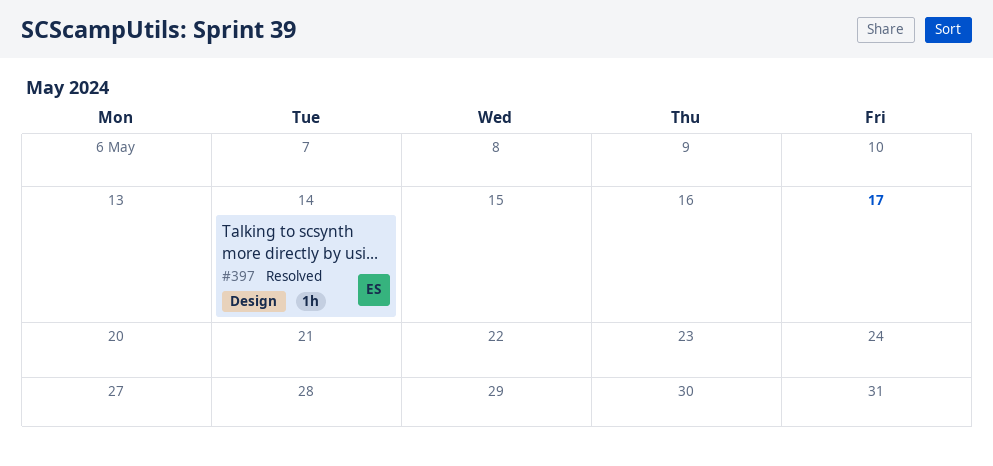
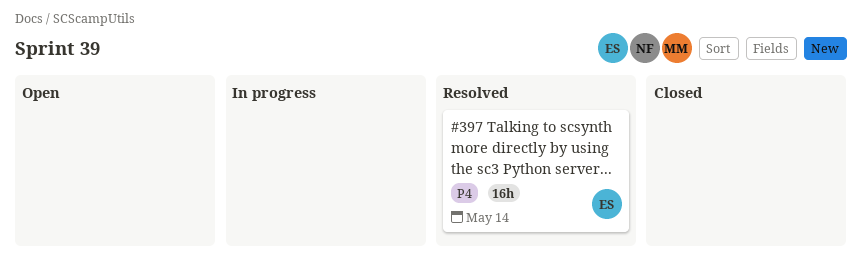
#397, estimate: 1h -> 16h

